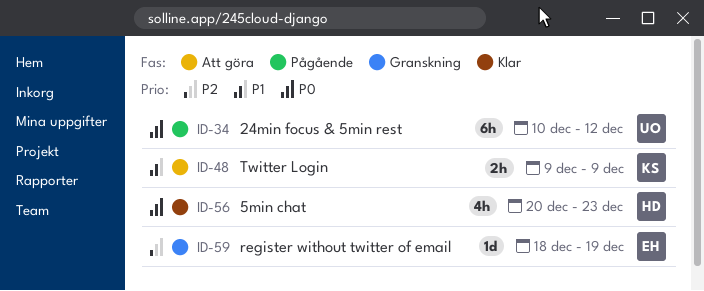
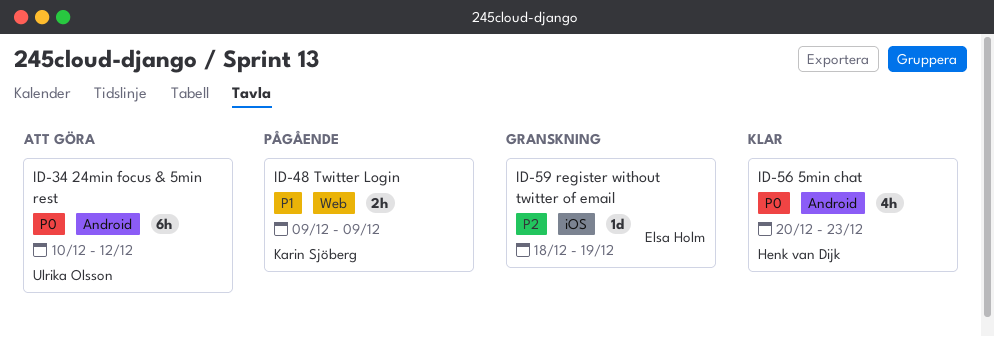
ID-34, status: Pågående -> Att göra
ID-48, status: Att göra -> Pågående

